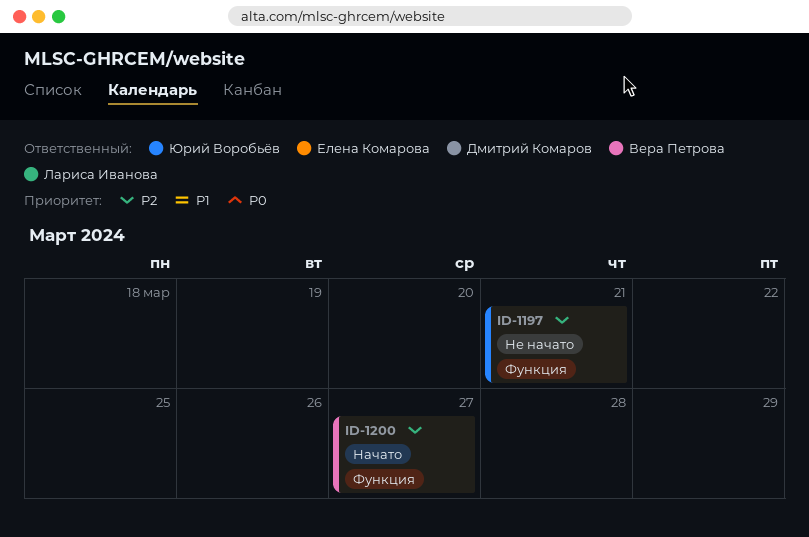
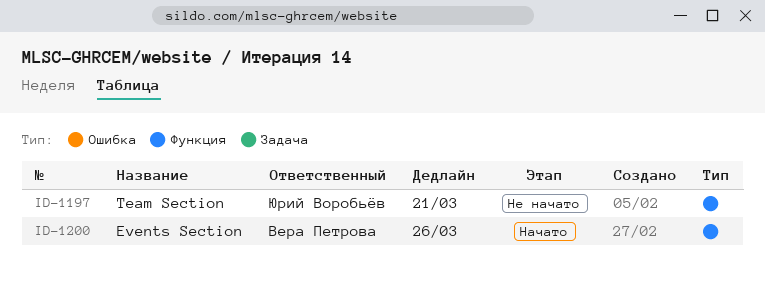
ID-1200, due: Mar 27 -> Mar 26

